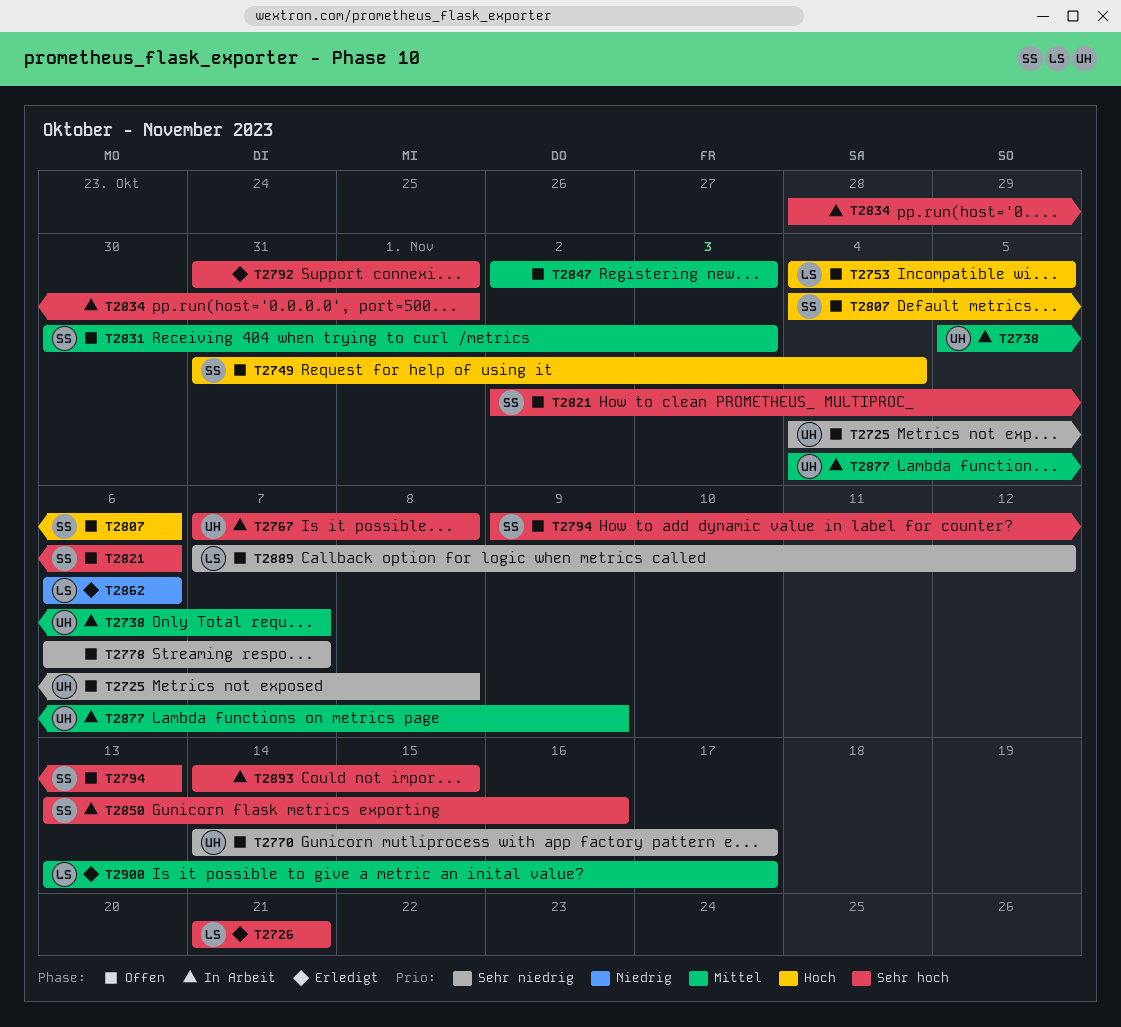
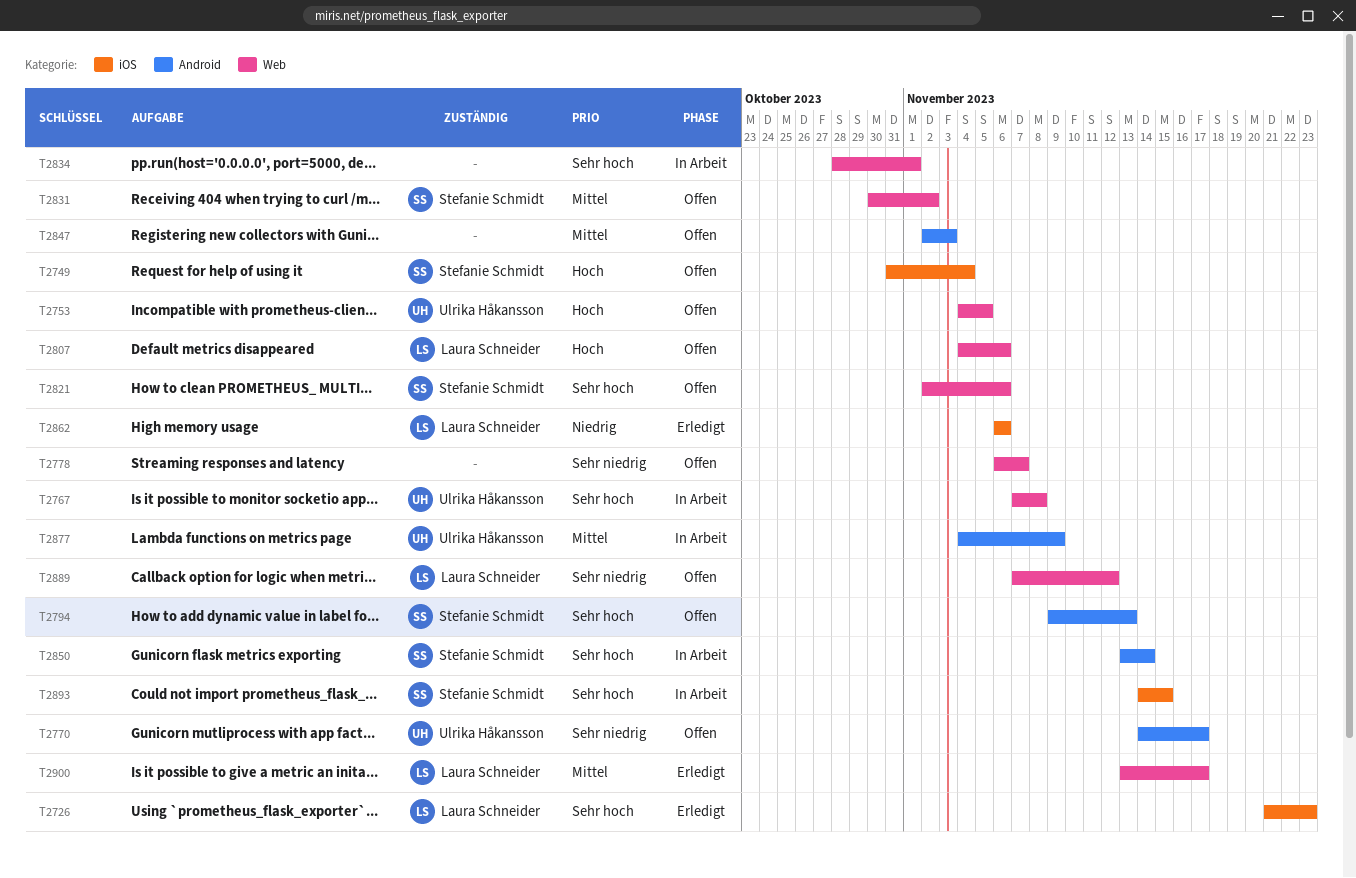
T2725: present -> none
T2726, due: Nov 21 -> Nov 23
T2738: present -> none
T2753, owner: Laura Schneider -> Ulrika Håkansson
T2792: present -> none
T2807, owner: Stefanie Schmidt -> Laura Schneider
T2831, due: Nov 3 -> Nov 2
T2850, due: Nov 16 -> Nov 14
T2893, owner: none -> Stefanie Schmidt

